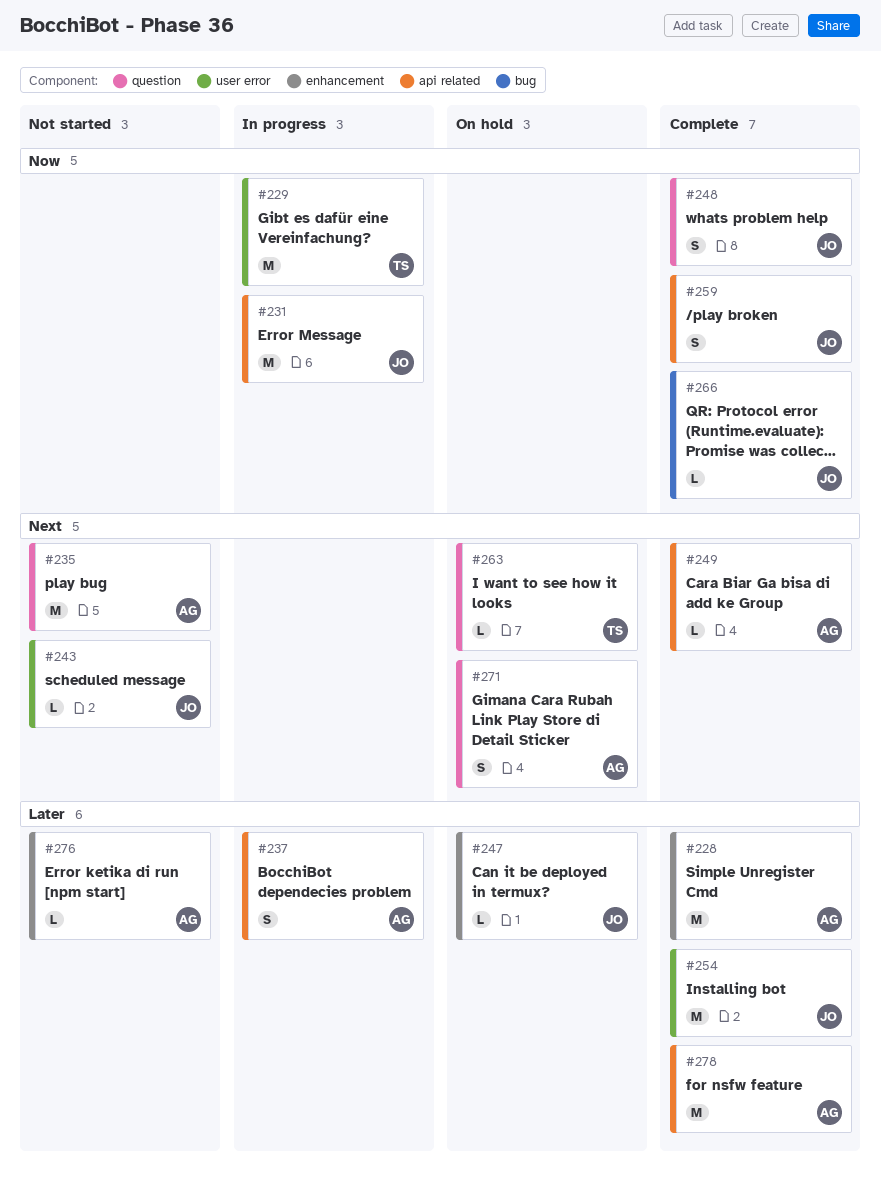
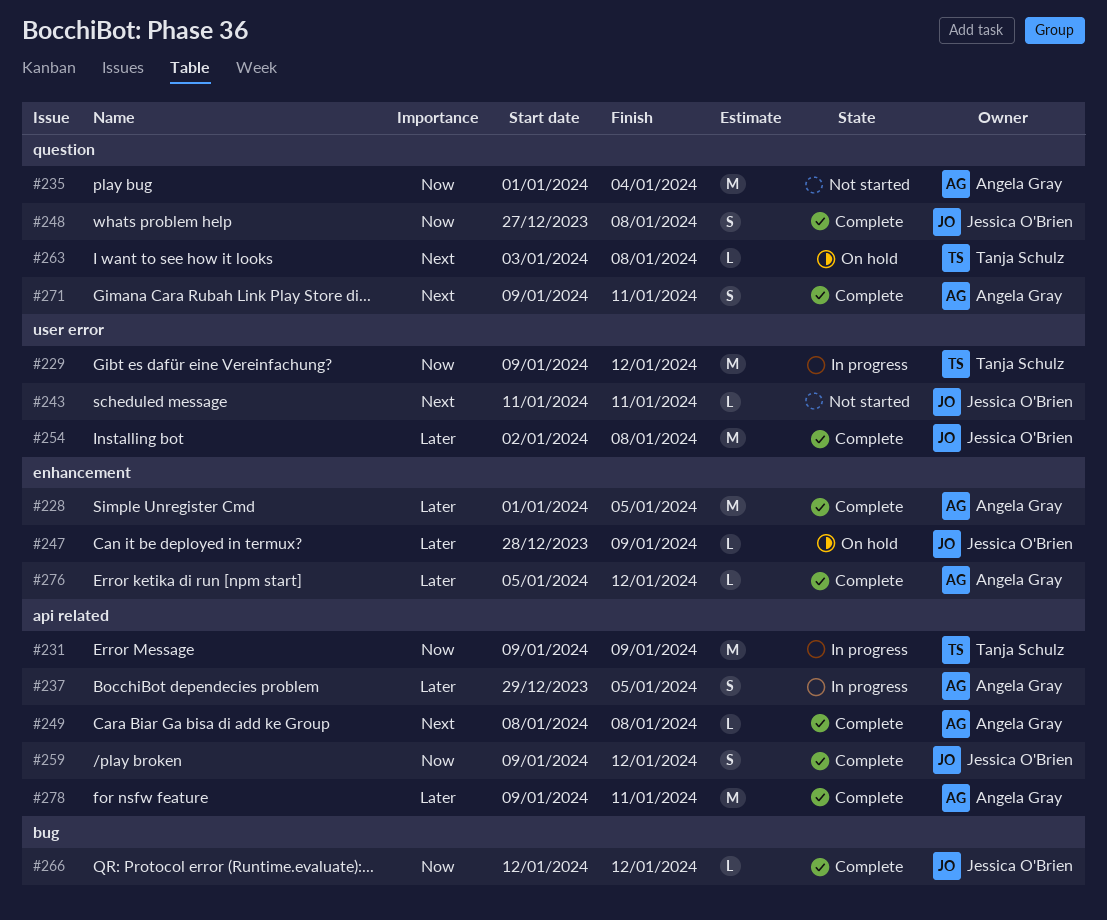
#231, owner: Jessica O'Brien -> Tanja Schulz
#235, priority: Next -> Now
#271, status: On hold -> Complete
#276, status: Not started -> Complete

